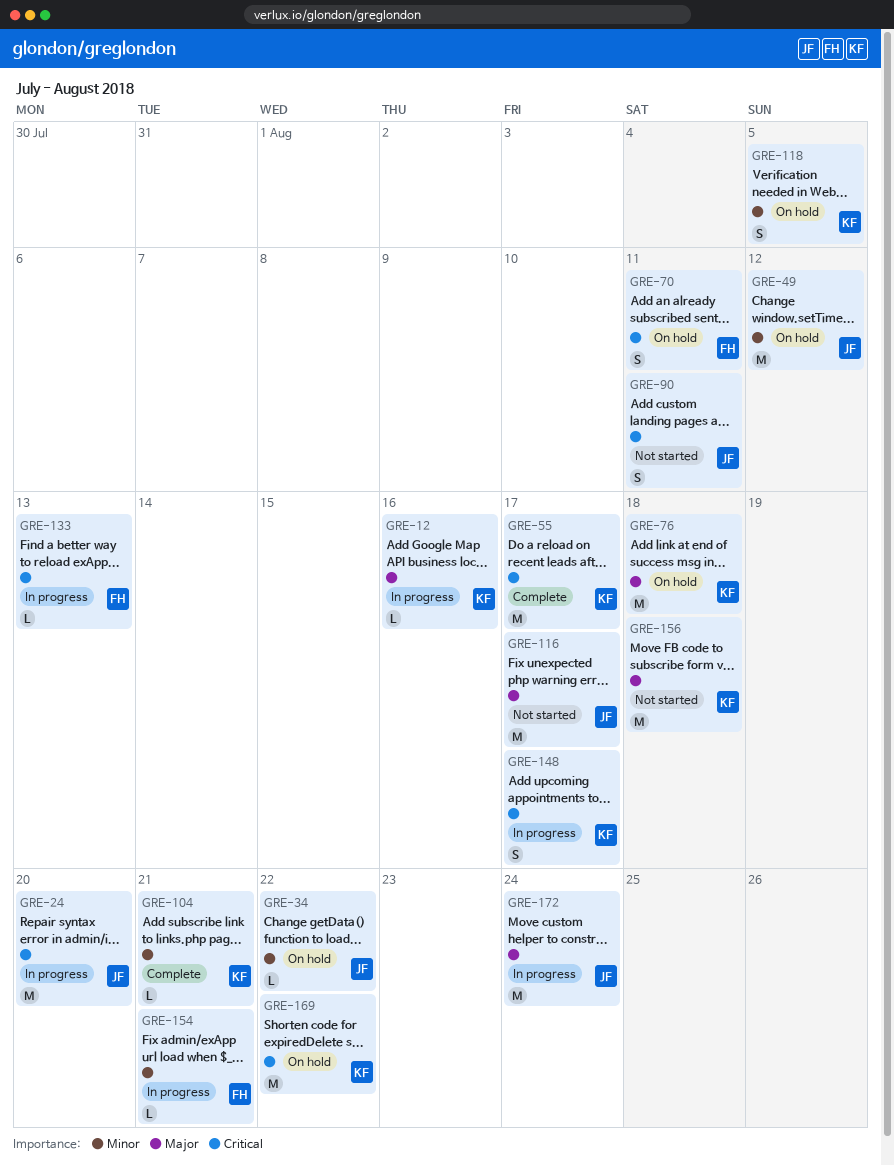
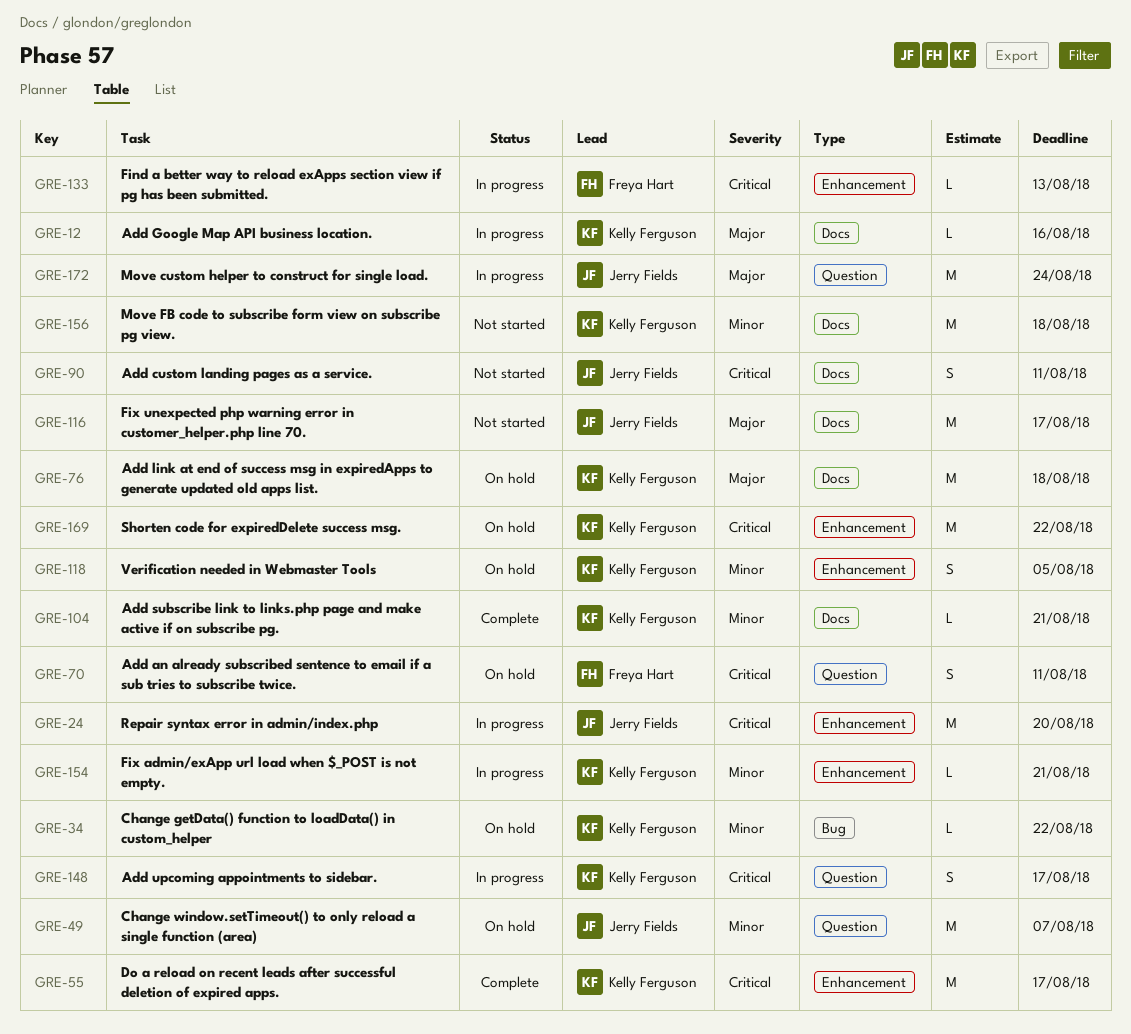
GRE-34, owner: Jerry Fields -> Kelly Ferguson
GRE-49, due: Aug 12 -> Aug 7
GRE-154, owner: Freya Hart -> Kelly Ferguson
GRE-156, priority: Major -> Minor

